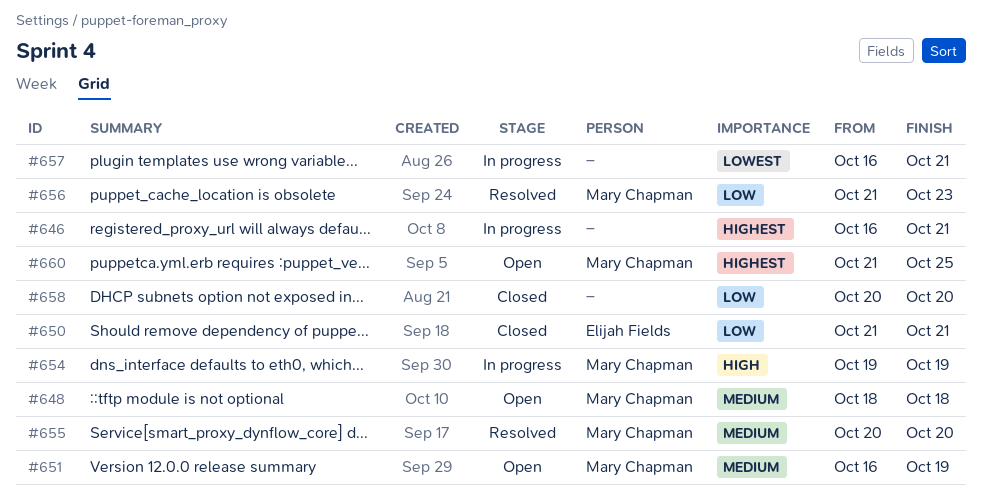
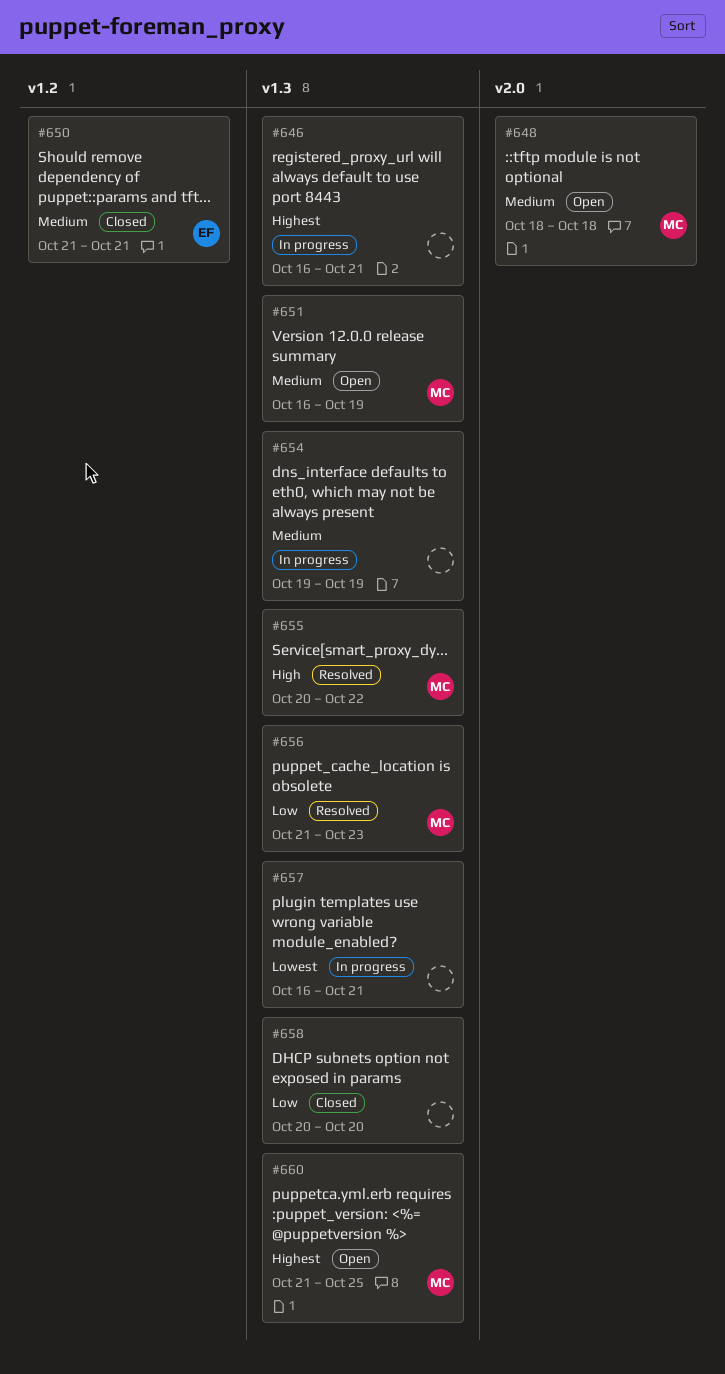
#650, priority: Low -> Medium
#654, owner: Mary Chapman -> none
#654, priority: High -> Medium
#655, priority: Medium -> High
#655, due: Oct 20 -> Oct 22

